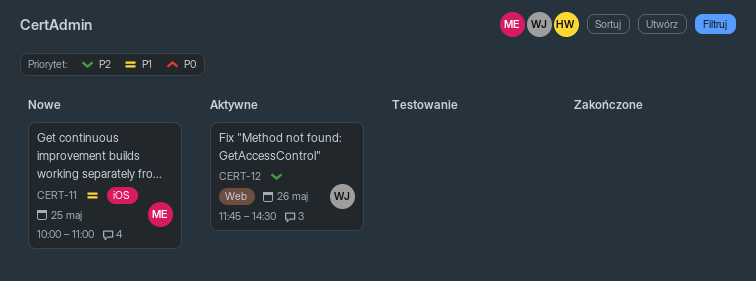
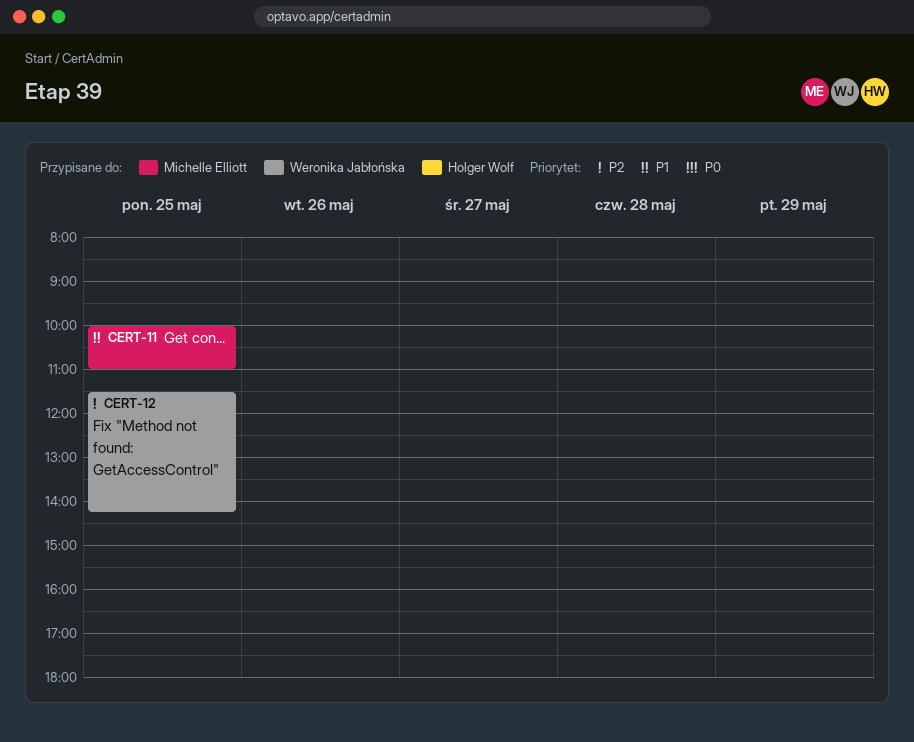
CERT-12, day: May 26 -> May 25
CERT-12, begins: 11:45 -> 11:30
CERT-12, ends: 14:30 -> 14:15

